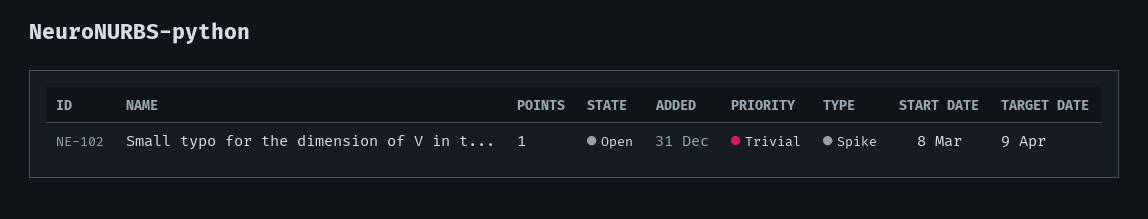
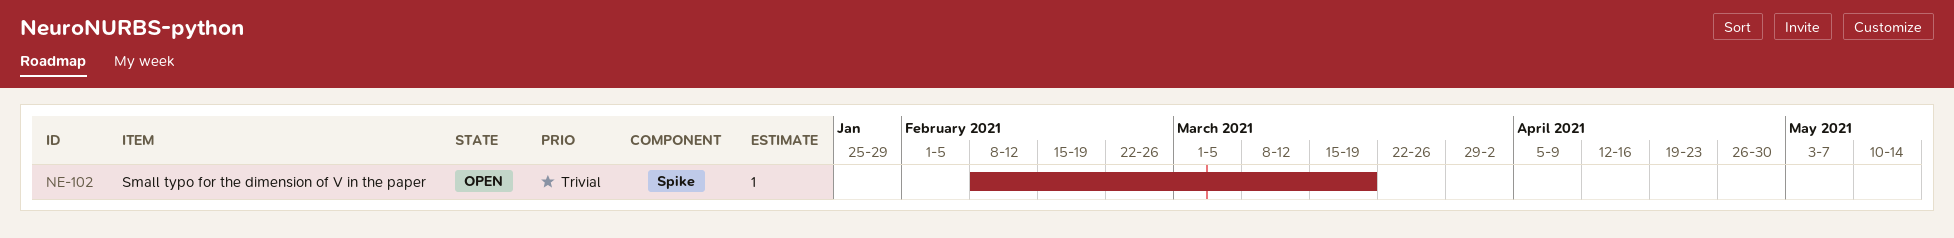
NE-102, start: Mar 8 -> Feb 8
NE-102, due: Apr 9 -> Mar 19

